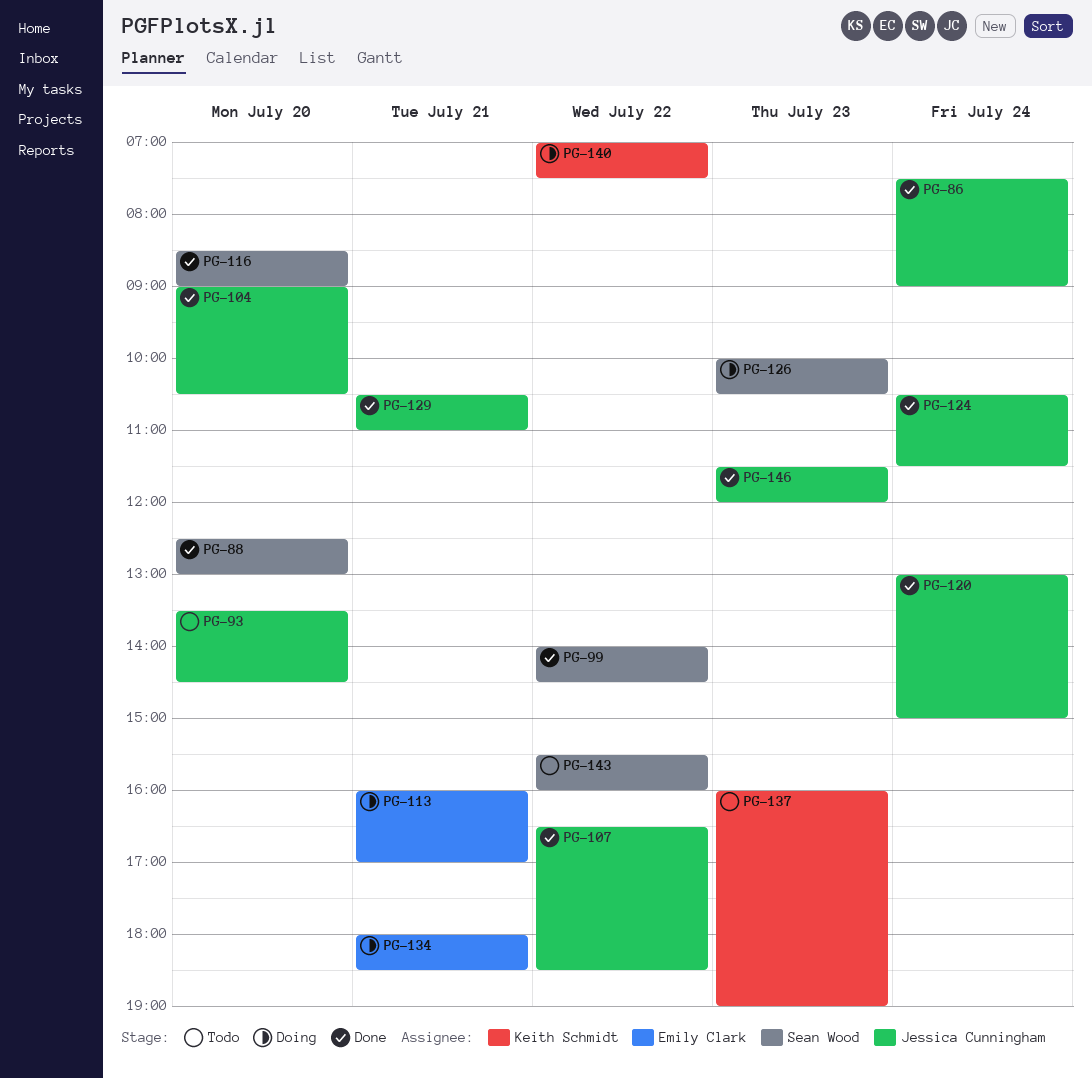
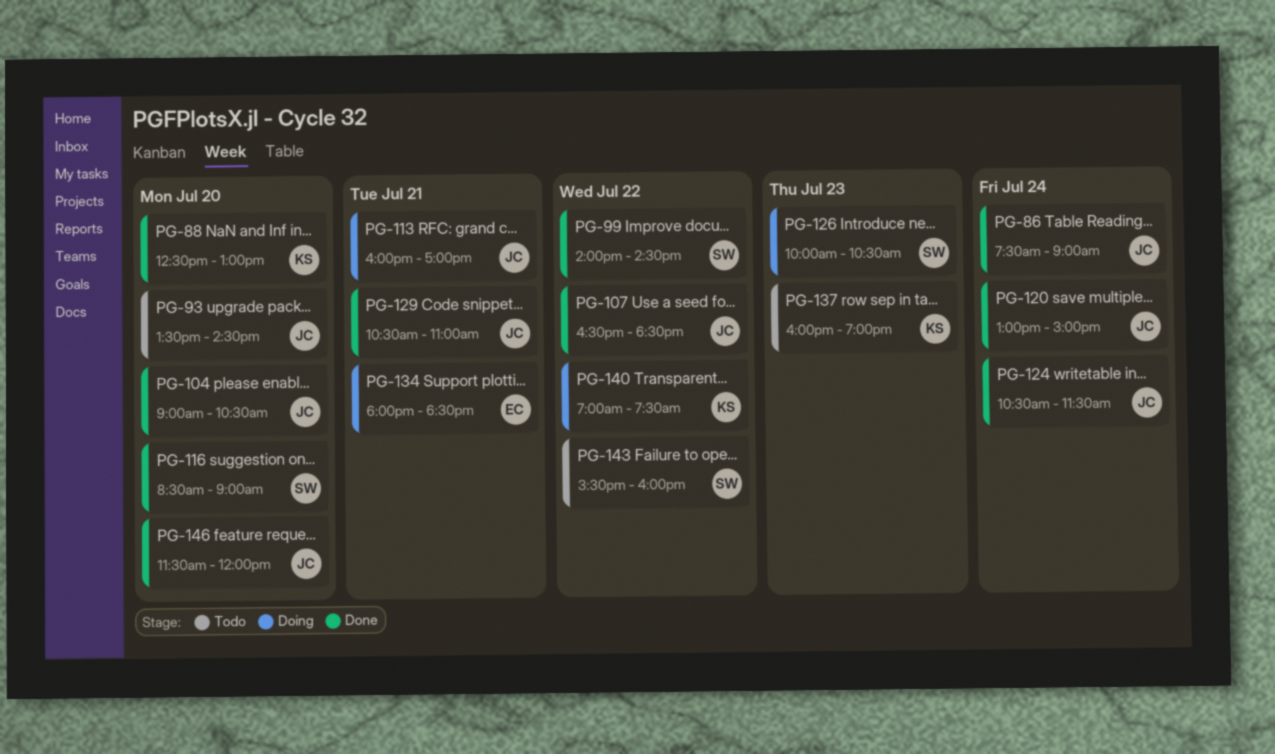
PG-88, owner: Sean Wood -> Keith Schmidt
PG-113, owner: Emily Clark -> Jessica Cunningham
PG-146, day: Jul 23 -> Jul 20

